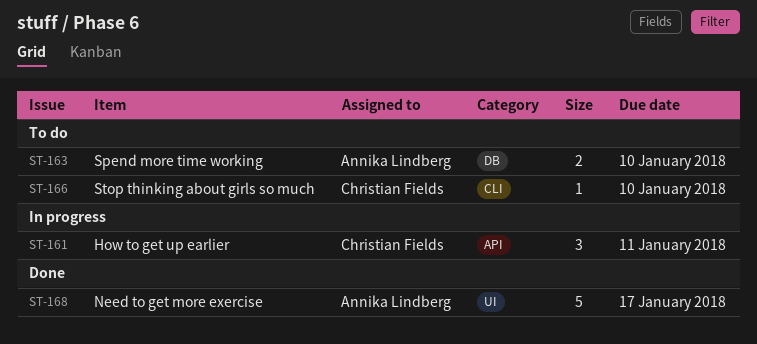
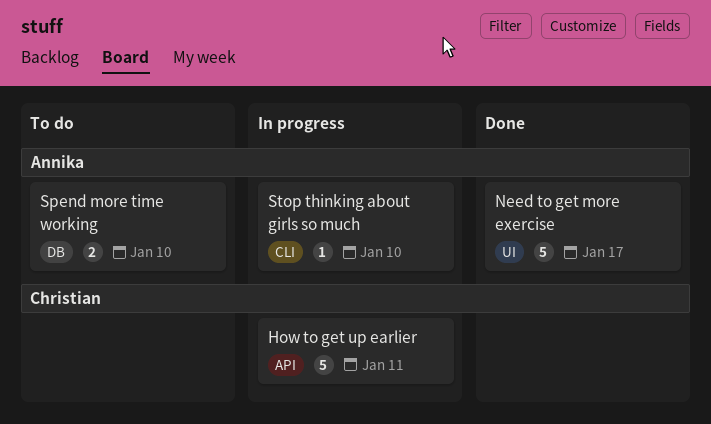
How to get up earlier, estimate: 3 -> 5
Stop thinking about girls so much, status: To do -> In progress
Stop thinking about girls so much, owner: Christian Fields -> Annika Lindberg

